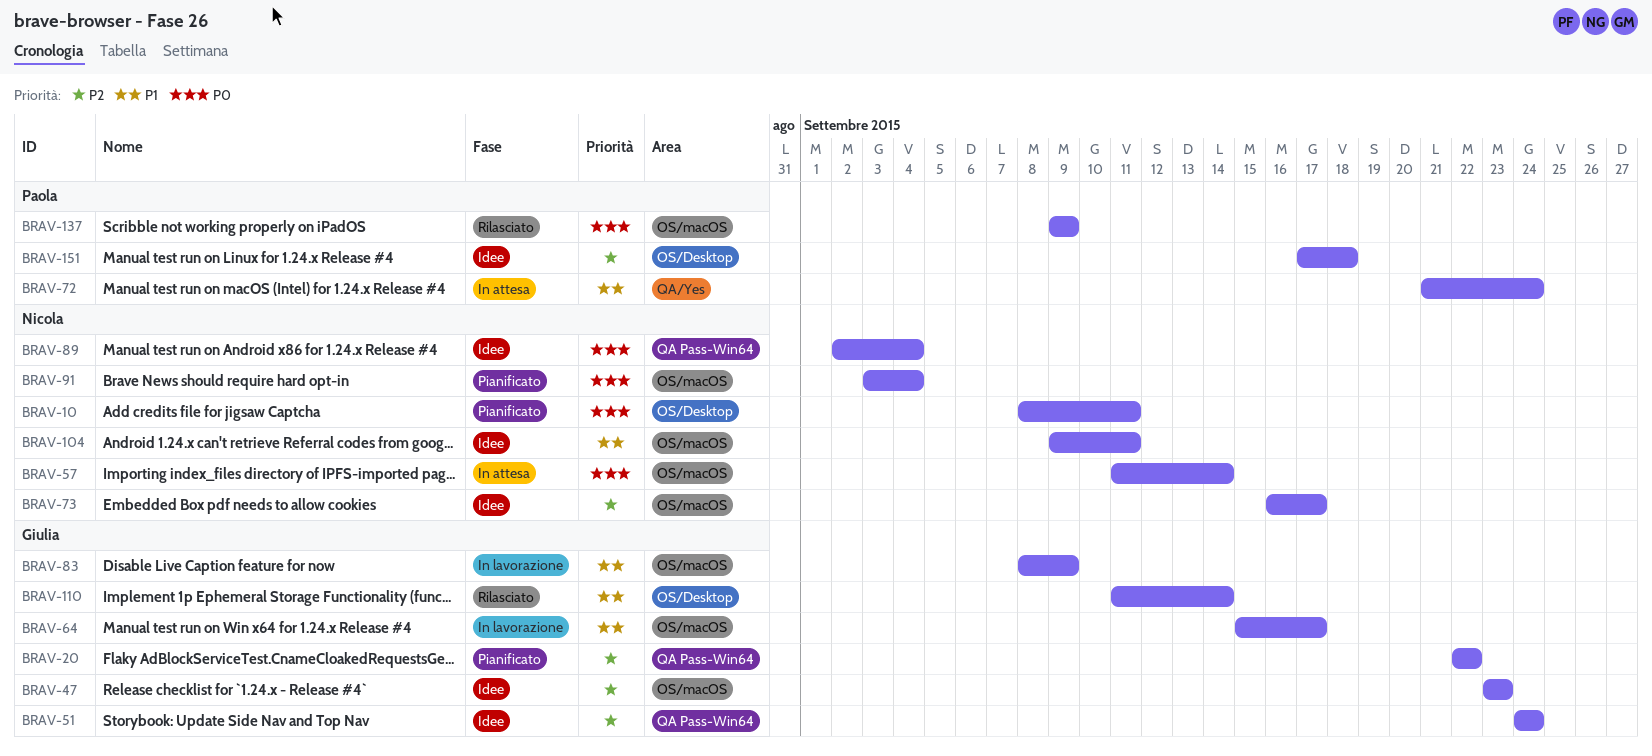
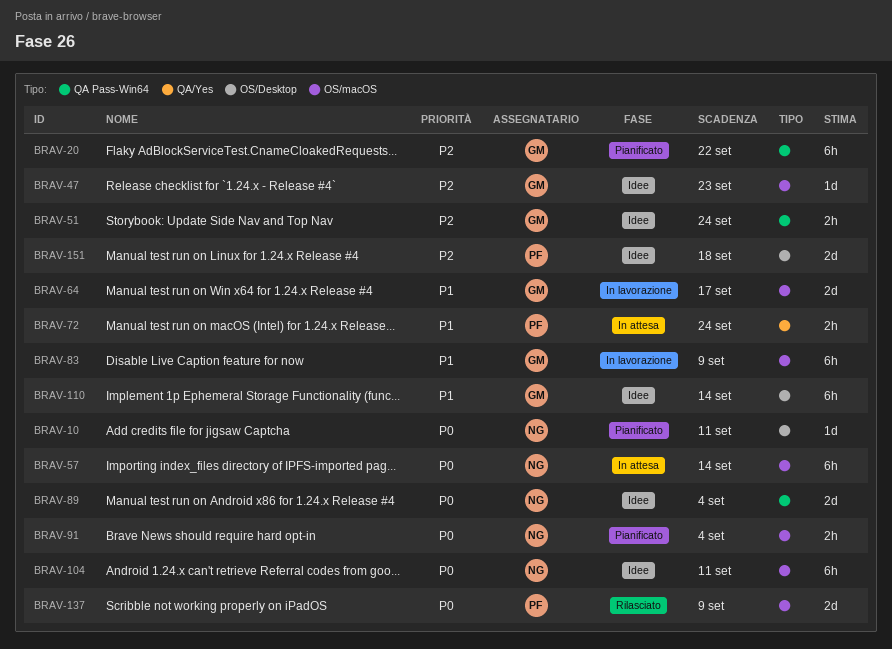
BRAV-73: present -> none
BRAV-104, priority: P1 -> P0
BRAV-110, status: Rilasciato -> Idee

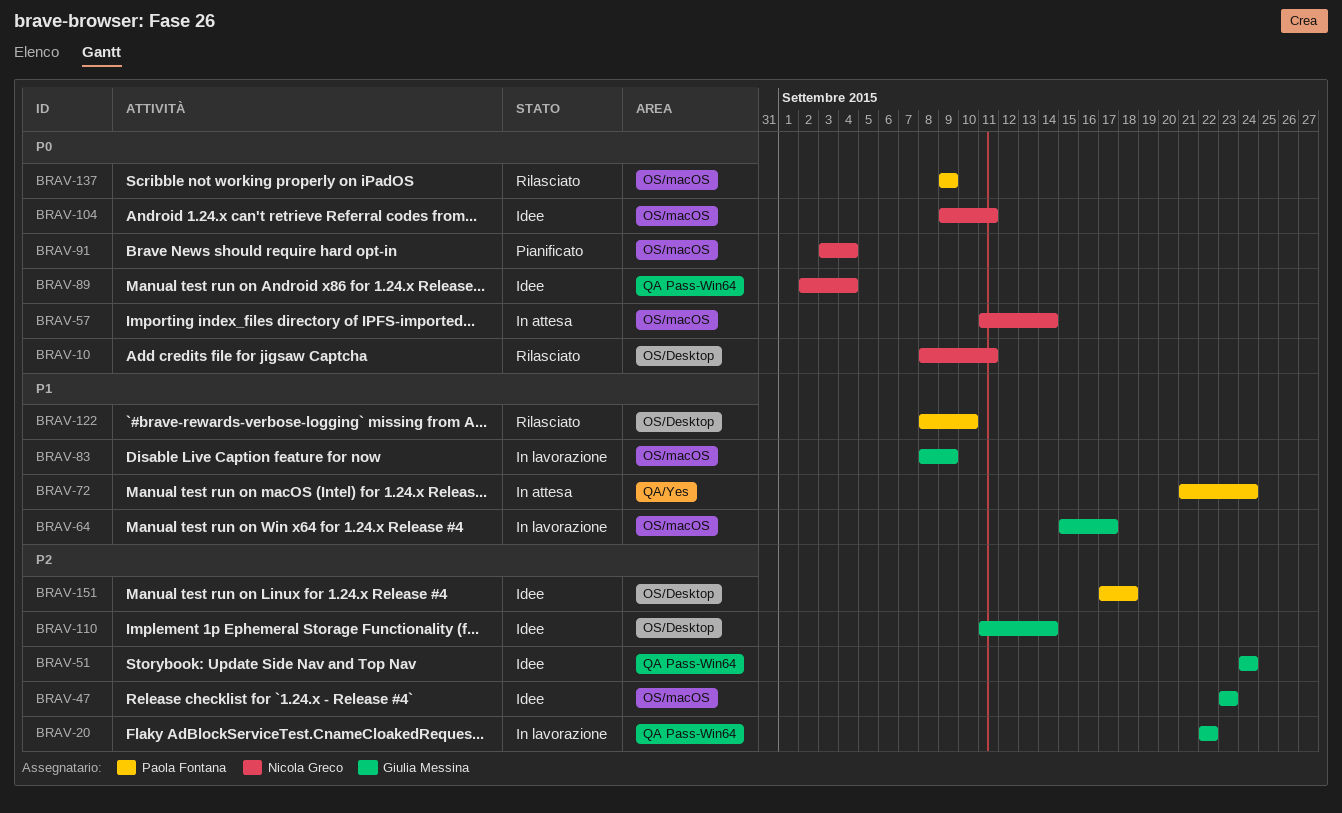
BRAV-10, status: Pianificato -> Rilasciato
BRAV-20, status: Pianificato -> In lavorazione
BRAV-110, priority: P1 -> P2
BRAV-122: none -> present

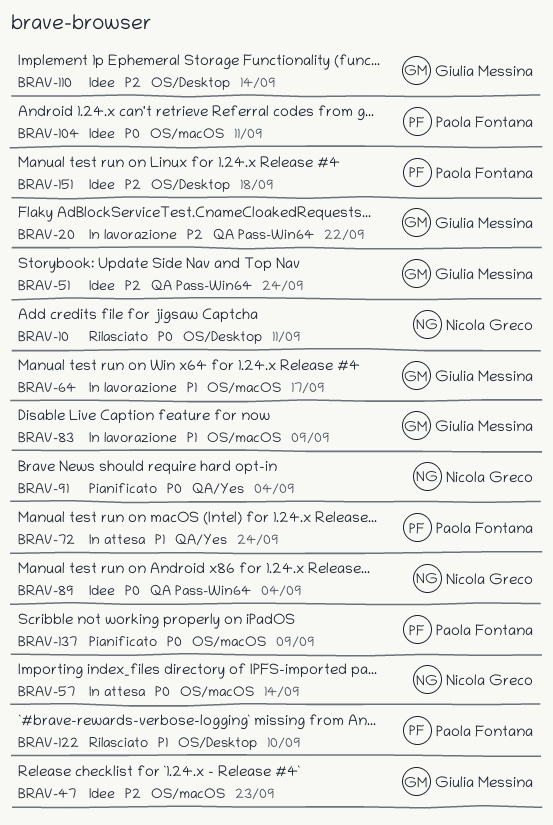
BRAV-91, label: OS/macOS -> QA/Yes
BRAV-104, owner: Nicola Greco -> Paola Fontana
BRAV-137, status: Rilasciato -> Pianificato

